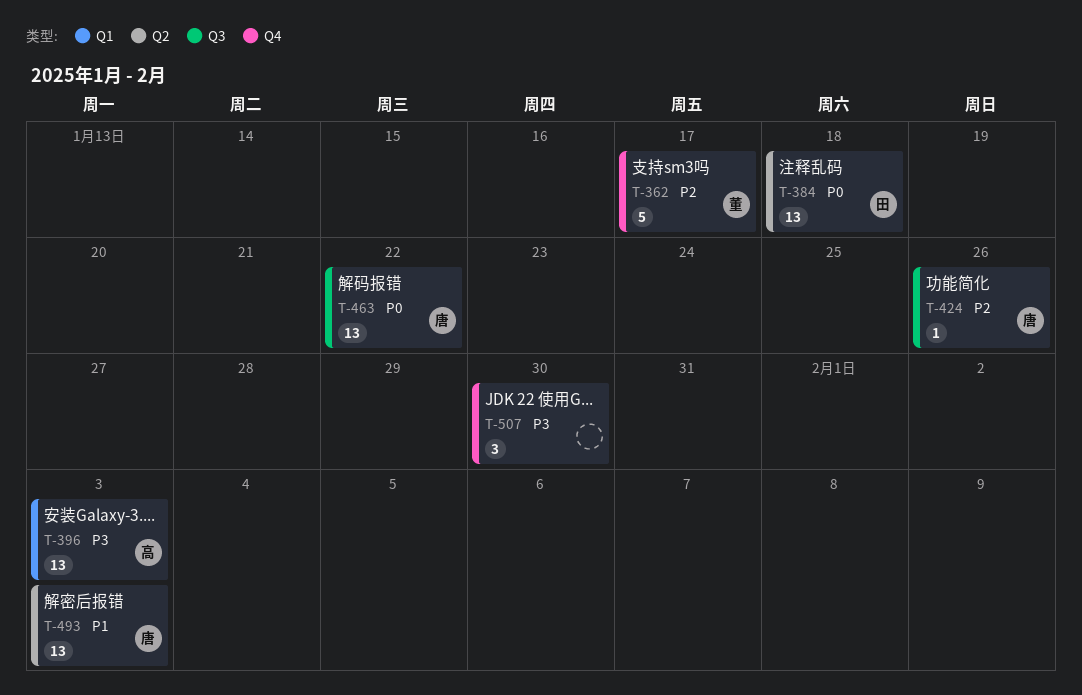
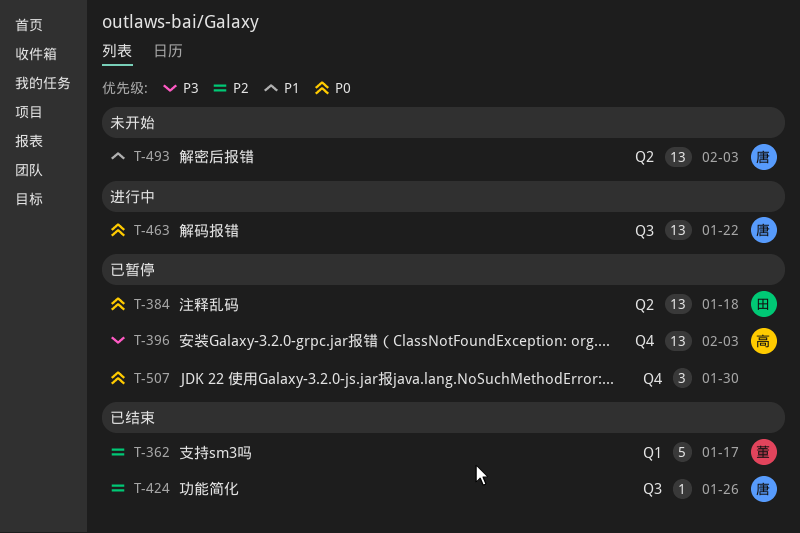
T-362, label: Q4 -> Q1
T-396, label: Q1 -> Q4
T-507, priority: P3 -> P0

